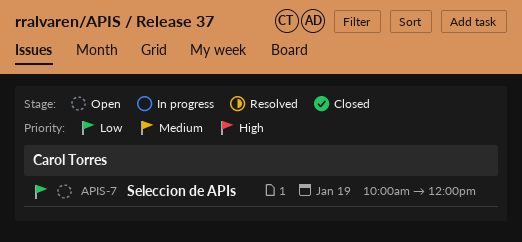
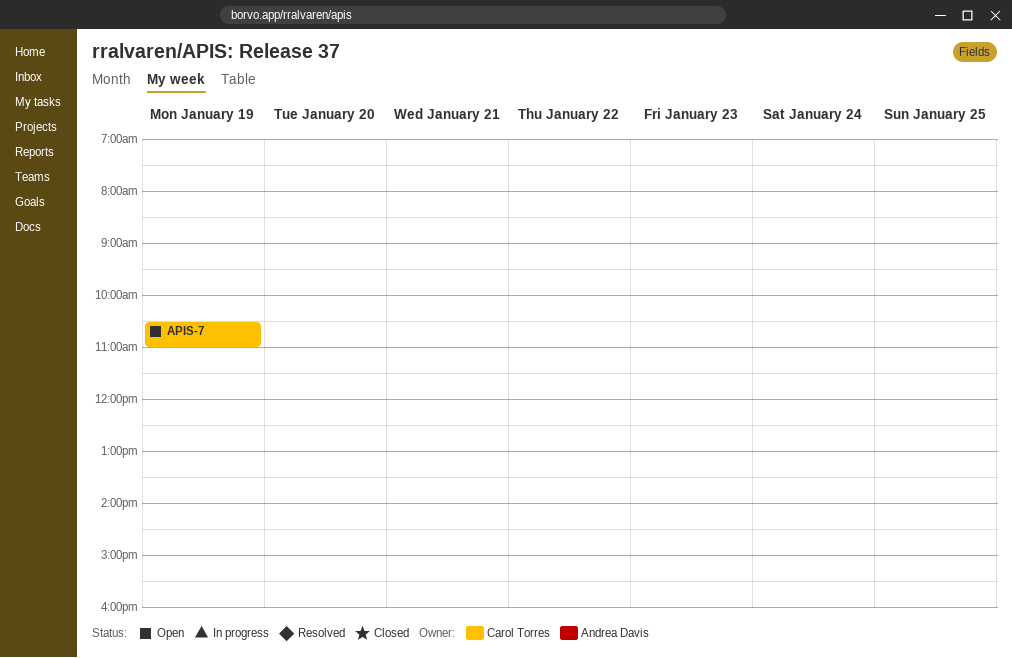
APIS-7, begins: 10:00 -> 10:30
APIS-7, ends: 12:00 -> 11:00

